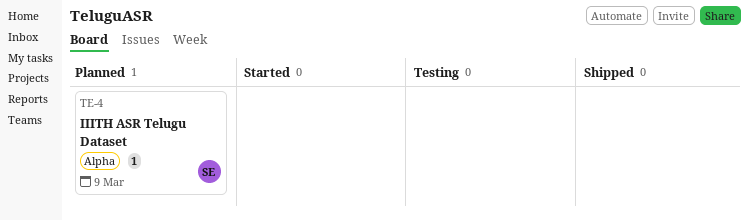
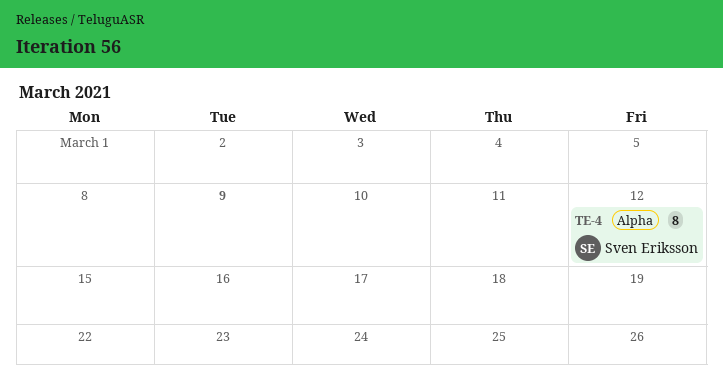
TE-4, estimate: 1 -> 8
TE-4, due: Mar 9 -> Mar 12

